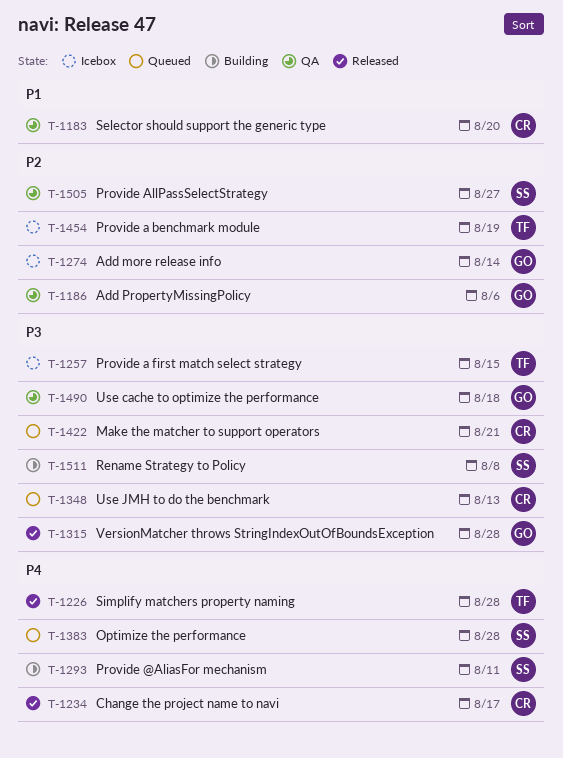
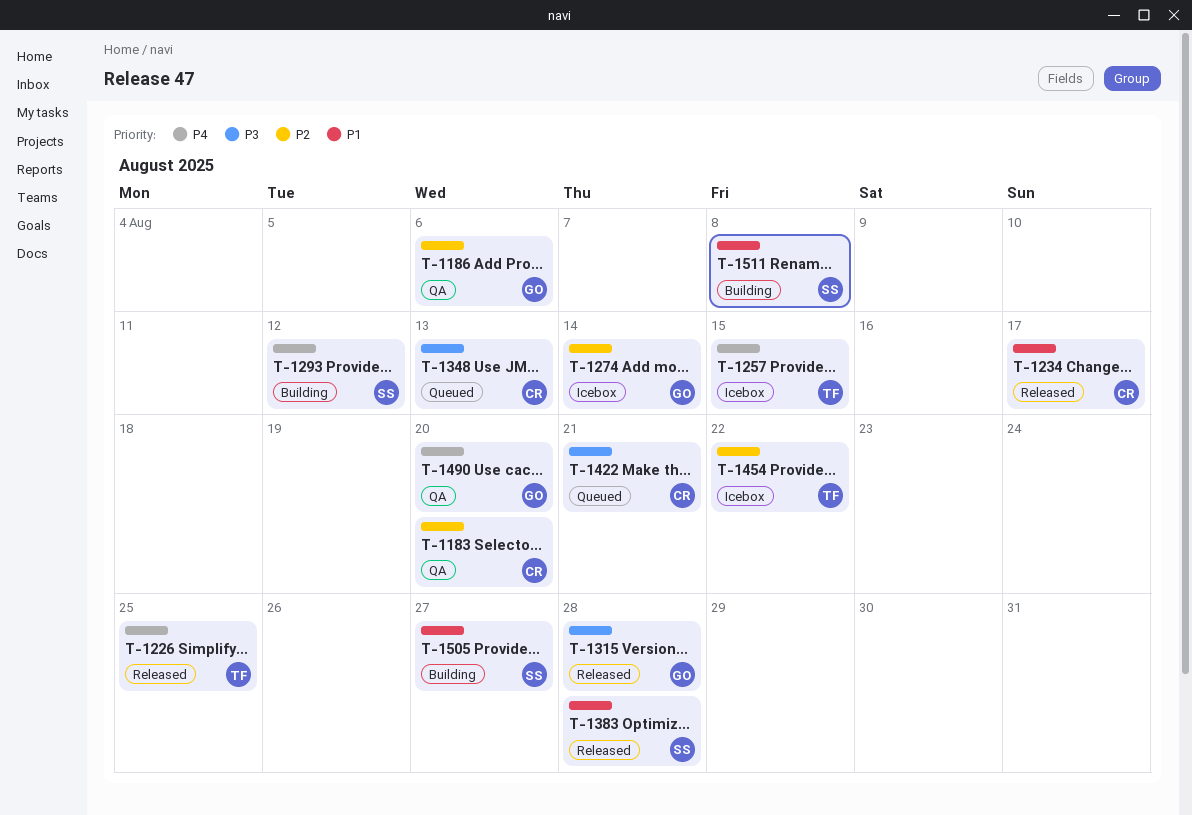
T-1183, priority: P1 -> P2
T-1226, due: Aug 28 -> Aug 25
T-1234, priority: P4 -> P1
T-1257, priority: P3 -> P4
T-1293, due: Aug 11 -> Aug 12
T-1383, status: Queued -> Released
T-1383, priority: P4 -> P1
T-1454, due: Aug 19 -> Aug 22
T-1490, priority: P3 -> P4
T-1490, due: Aug 18 -> Aug 20
T-1505, status: QA -> Building
T-1505, priority: P2 -> P1
T-1511, priority: P3 -> P1

